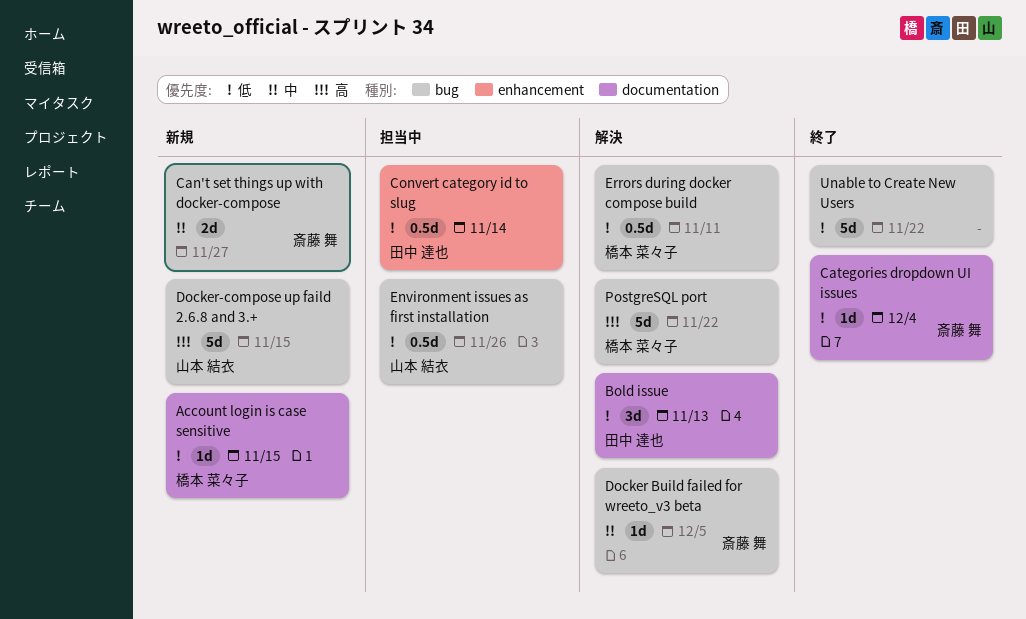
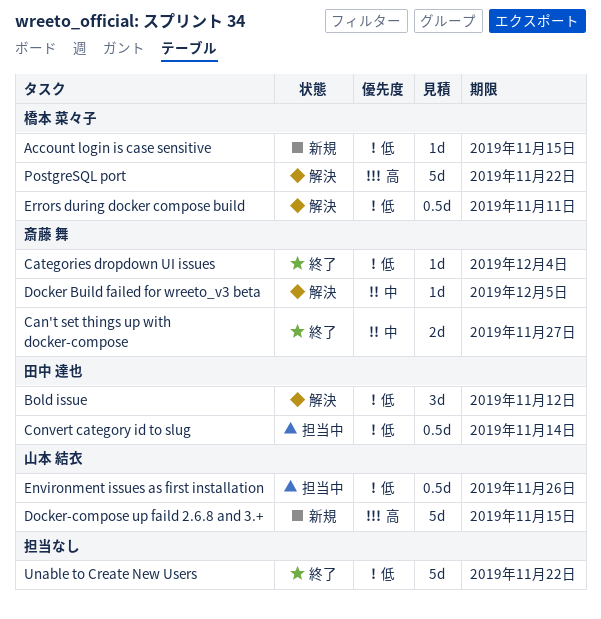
Bold issue, due: Nov 13 -> Nov 12
Can't set things up with docker-compose, status: 新規 -> 終了

